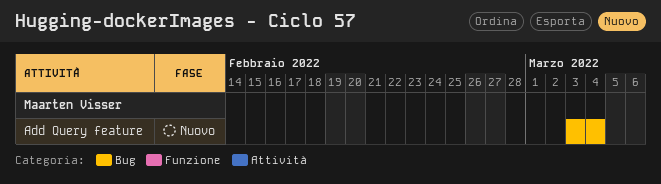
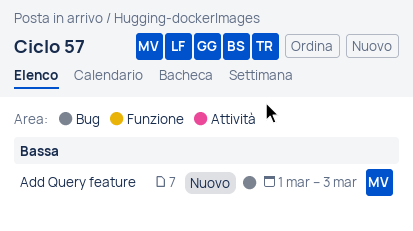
Add Query feature, start: Mar 3 -> Mar 1
Add Query feature, due: Mar 4 -> Mar 3

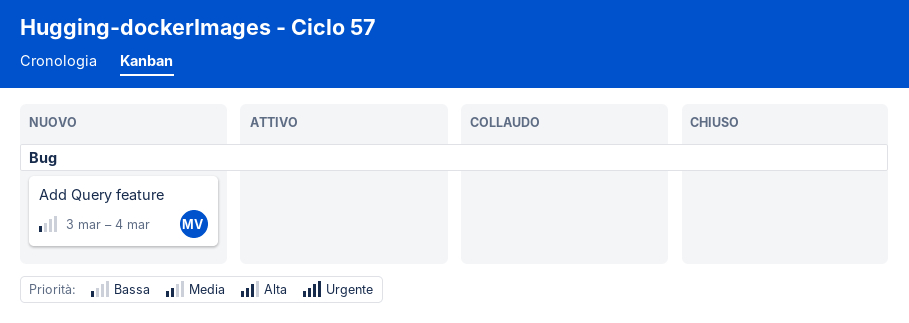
Add Query feature, start: Mar 1 -> Mar 3
Add Query feature, due: Mar 3 -> Mar 4

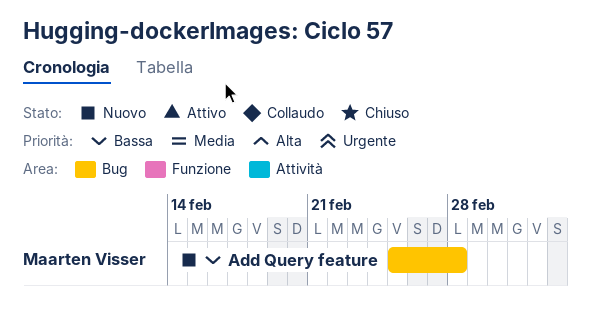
Add Query feature, start: Mar 3 -> Feb 25
Add Query feature, due: Mar 4 -> Feb 28

